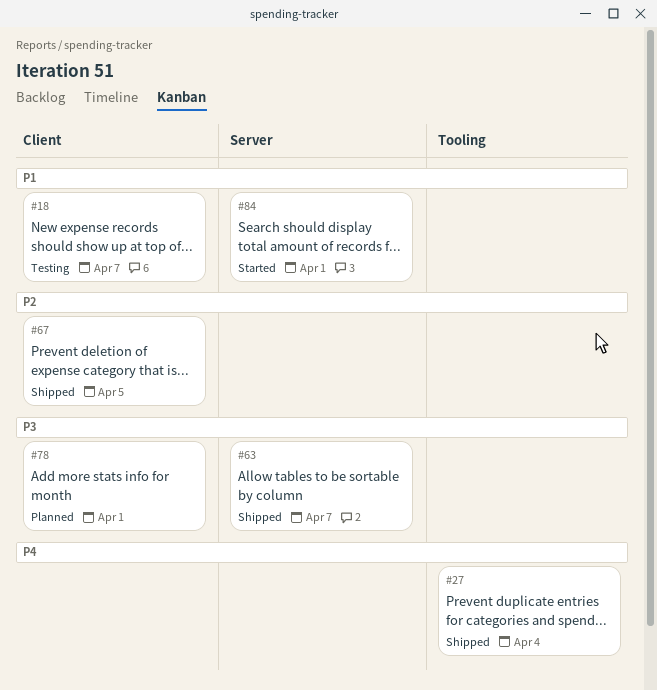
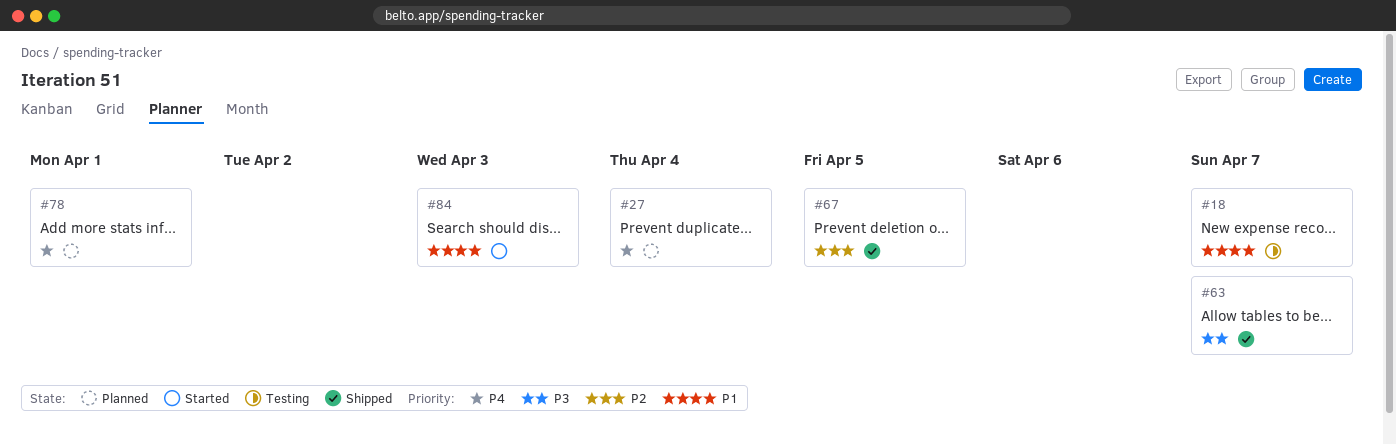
#27, status: Shipped -> Planned
#78, priority: P3 -> P4
#84, due: Apr 1 -> Apr 3

